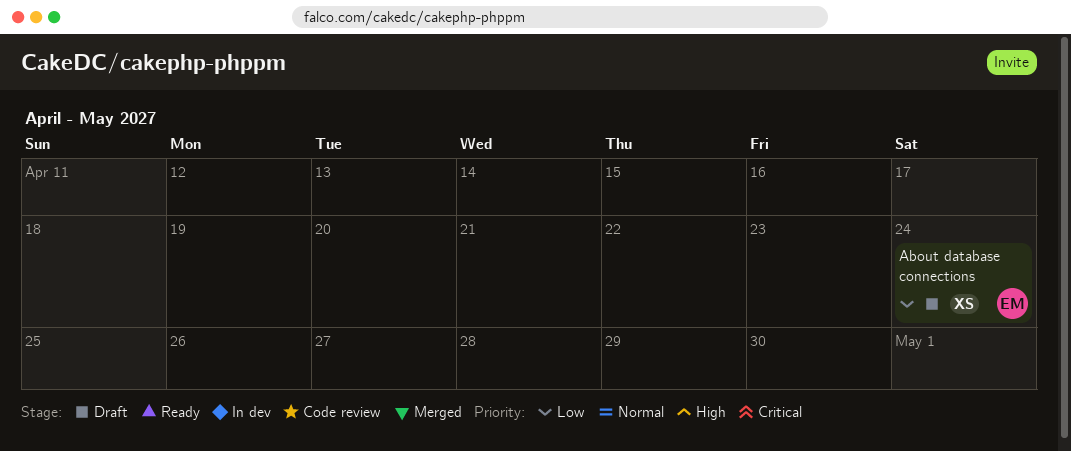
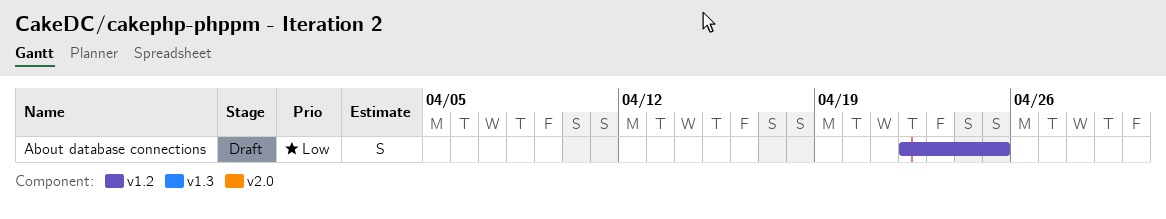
About database connections, estimate: XS -> S
About database connections, due: Apr 24 -> Apr 25

